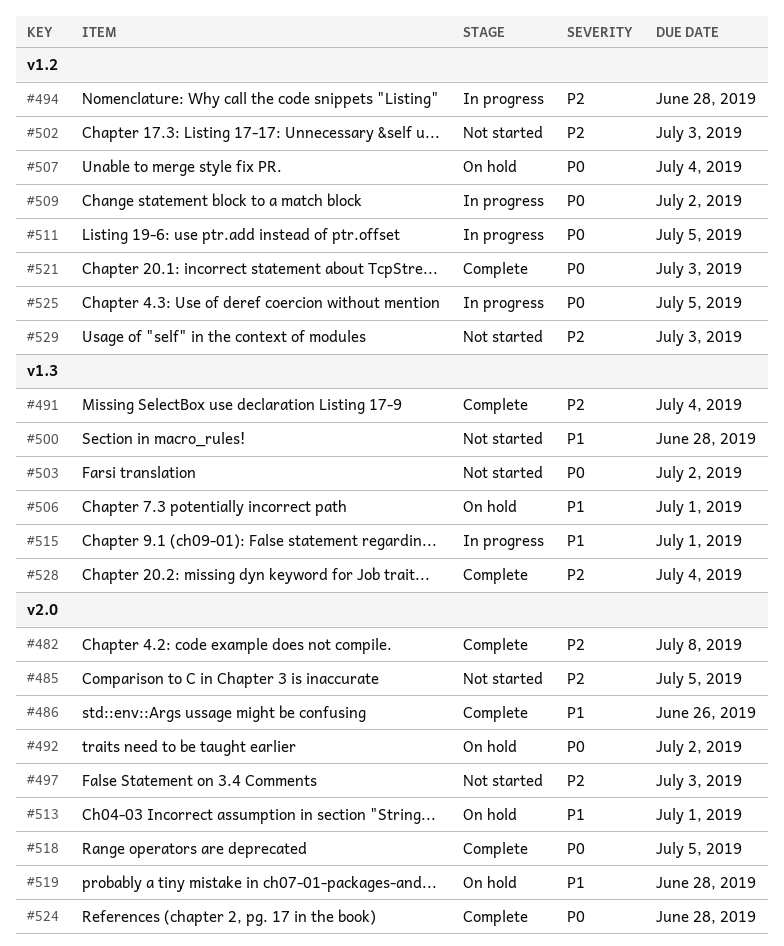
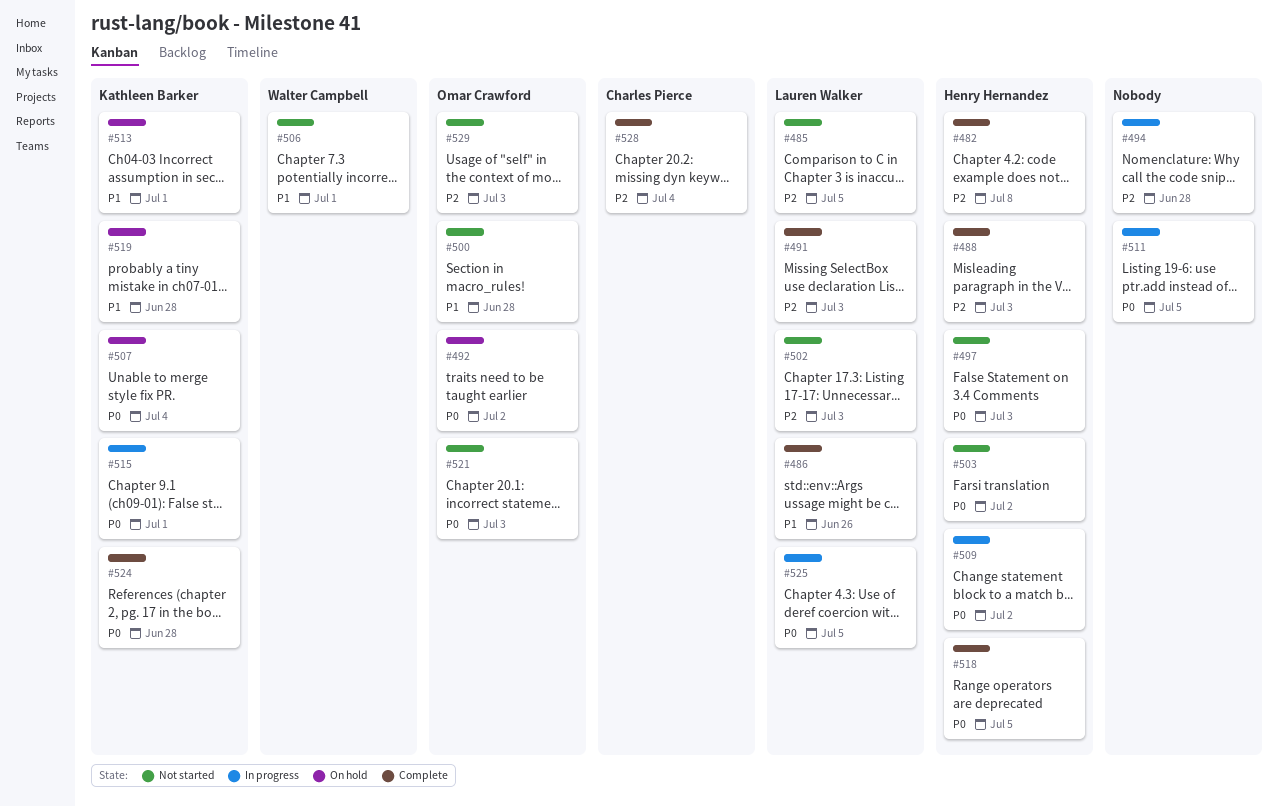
#488: none -> present
#491, due: Jul 4 -> Jul 3
#497, priority: P2 -> P0
#506, status: On hold -> Not started
#515, priority: P1 -> P0
#521, status: Complete -> Not started

